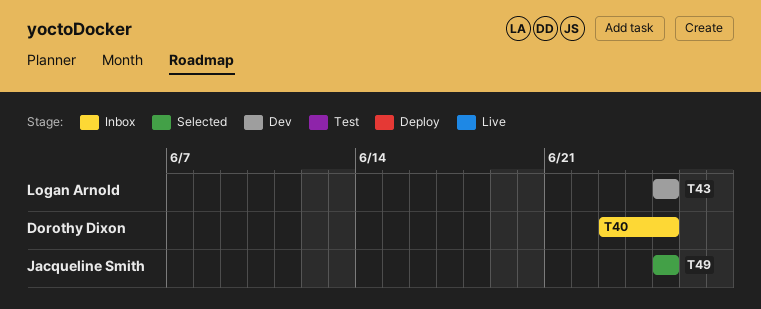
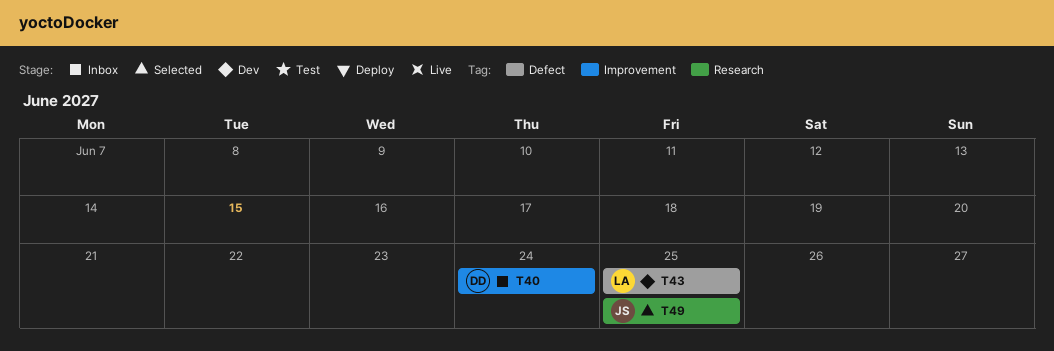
T40, start: Jun 23 -> Jun 24
T40, due: Jun 25 -> Jun 24

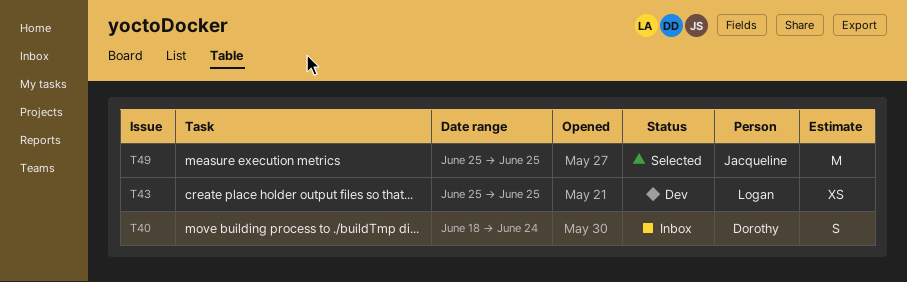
T40, start: Jun 24 -> Jun 18

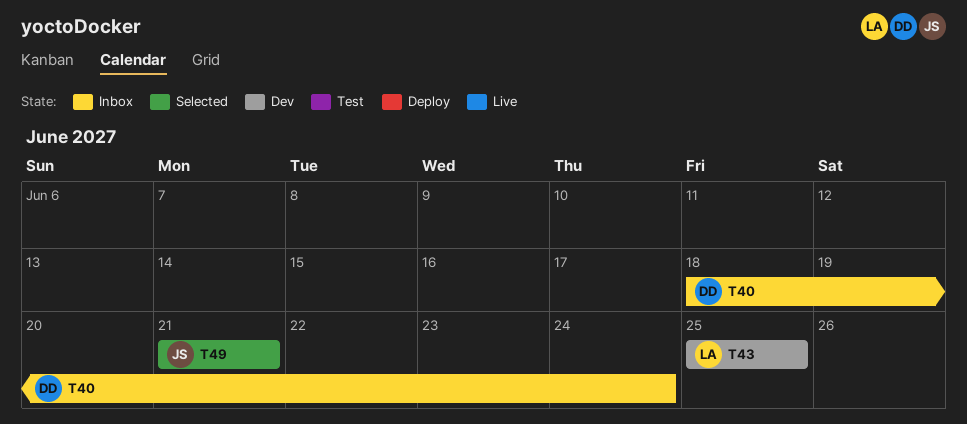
T49, start: Jun 25 -> Jun 21
T49, due: Jun 25 -> Jun 21

